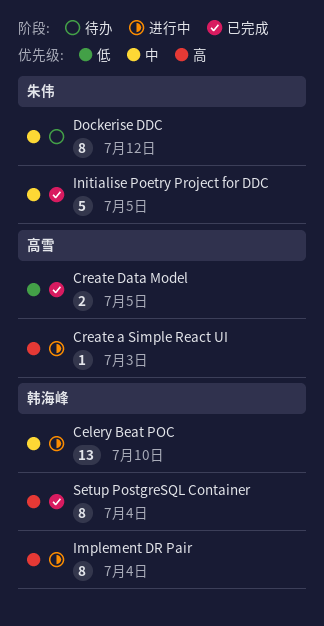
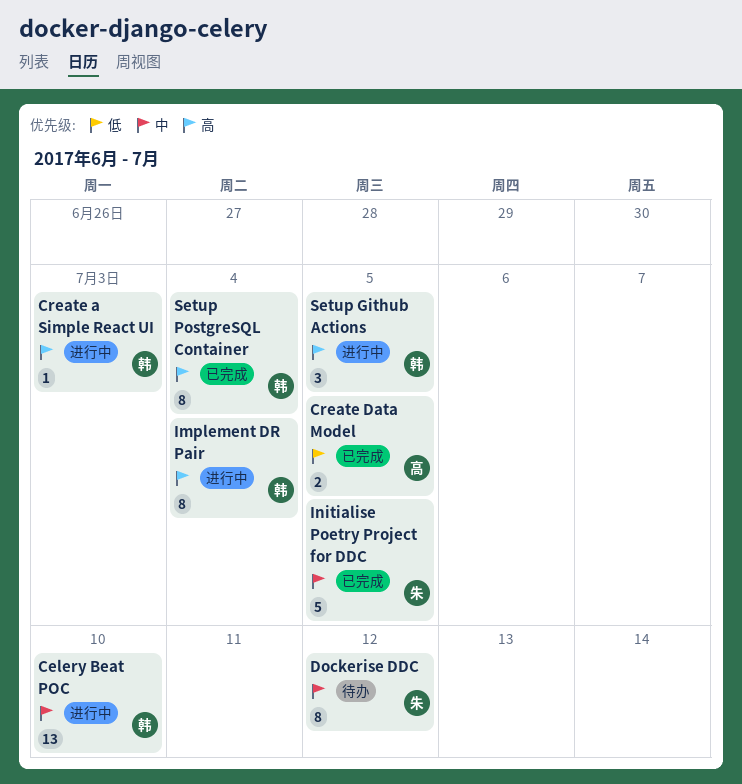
Create a Simple React UI, owner: 高雪 -> 韩海峰
Setup Github Actions: none -> present

